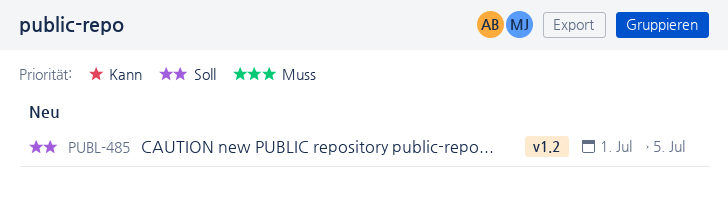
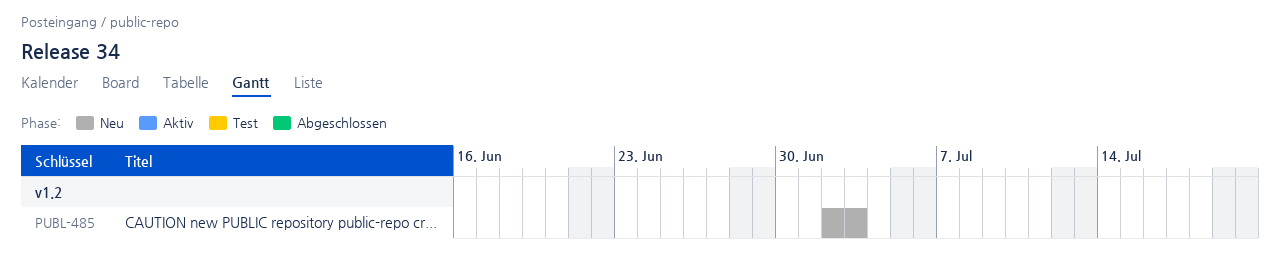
PUBL-485, start: Jul 1 -> Jul 2
PUBL-485, due: Jul 5 -> Jul 3

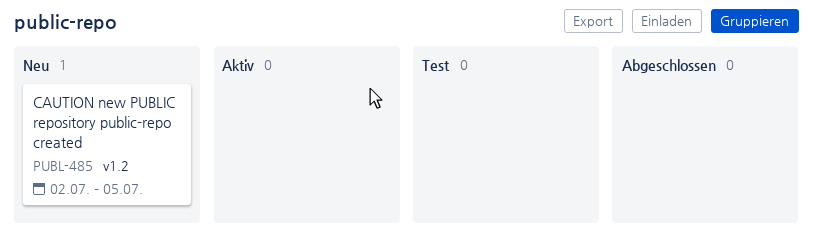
PUBL-485, due: Jul 3 -> Jul 5

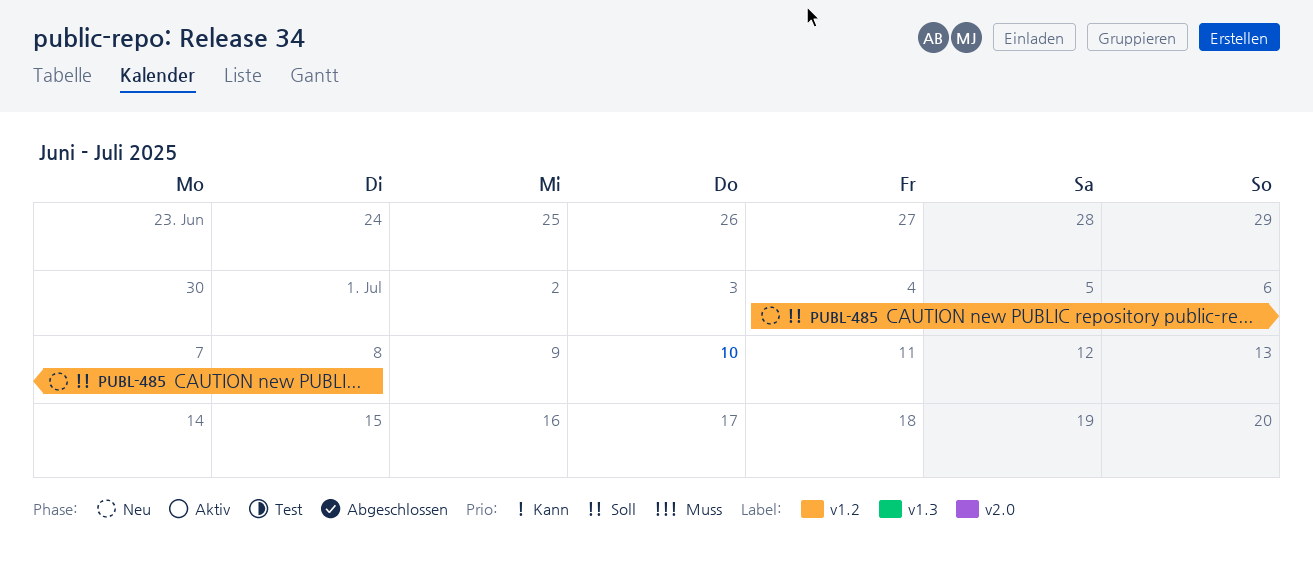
PUBL-485, start: Jul 2 -> Jul 4
PUBL-485, due: Jul 5 -> Jul 8

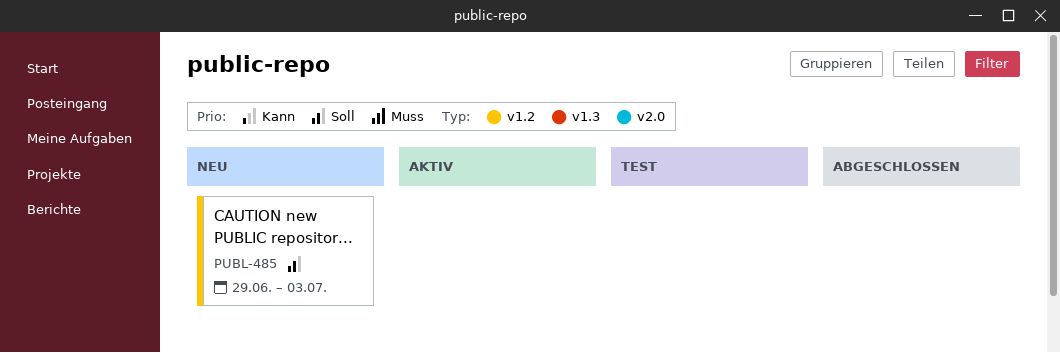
PUBL-485, start: Jul 4 -> Jun 29
PUBL-485, due: Jul 8 -> Jul 3

